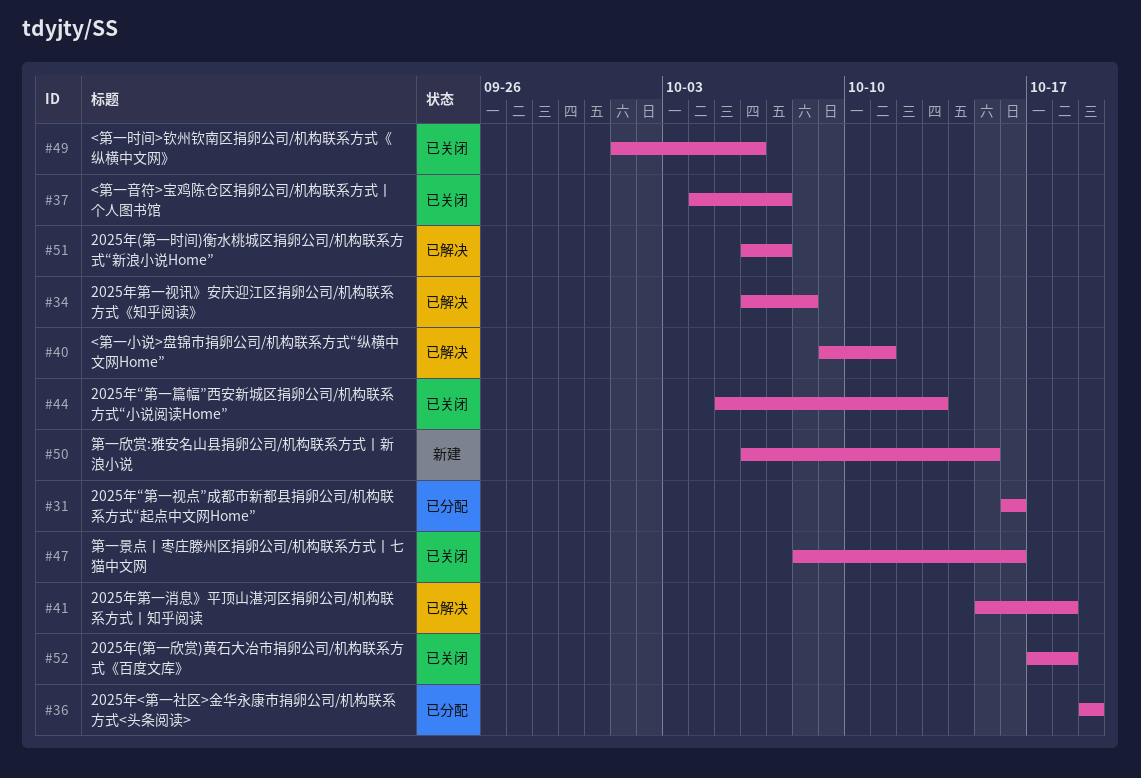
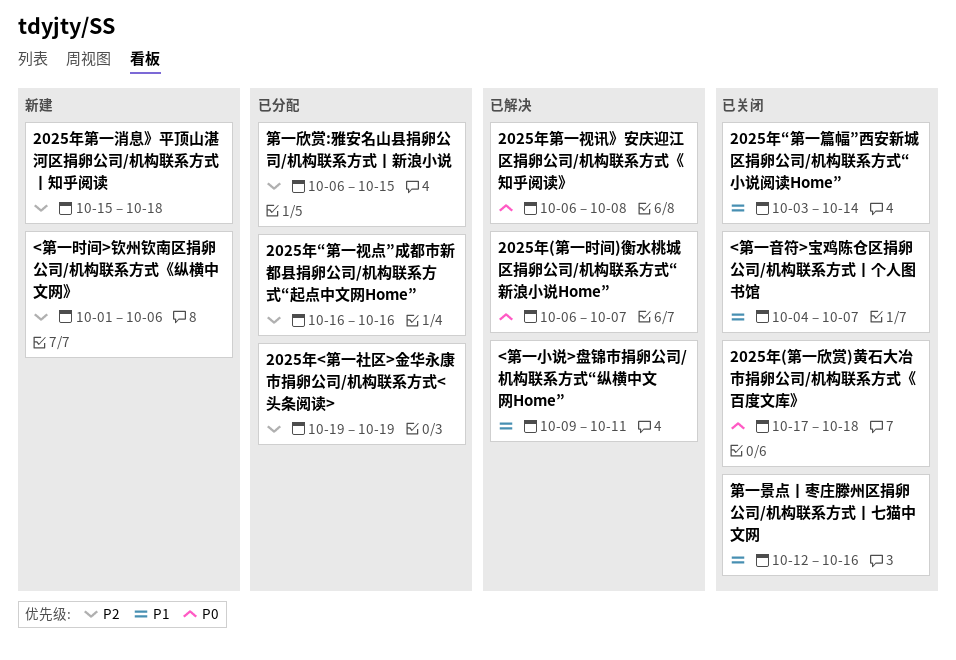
2025年“第一篇幅”西安新城区捐卵公司/机构联系方式“小说阅读Home”, start: Oct 5 -> Oct 3
2025年“第一篇幅”西安新城区捐卵公司/机构联系方式“小说阅读Home”, due: Oct 13 -> Oct 14
2025年第一消息》平顶山湛河区捐卵公司/机构联系方式丨知乎阅读, status: 已解决 -> 新建
<第一时间>钦州钦南区捐卵公司/机构联系方式《纵横中文网》, status: 已关闭 -> 新建
第一景点丨枣庄滕州区捐卵公司/机构联系方式丨七猫中文网, start: Oct 8 -> Oct 12
第一欣赏:雅安名山县捐卵公司/机构联系方式丨新浪小说, status: 新建 -> 已分配

